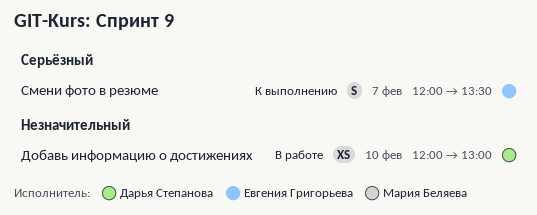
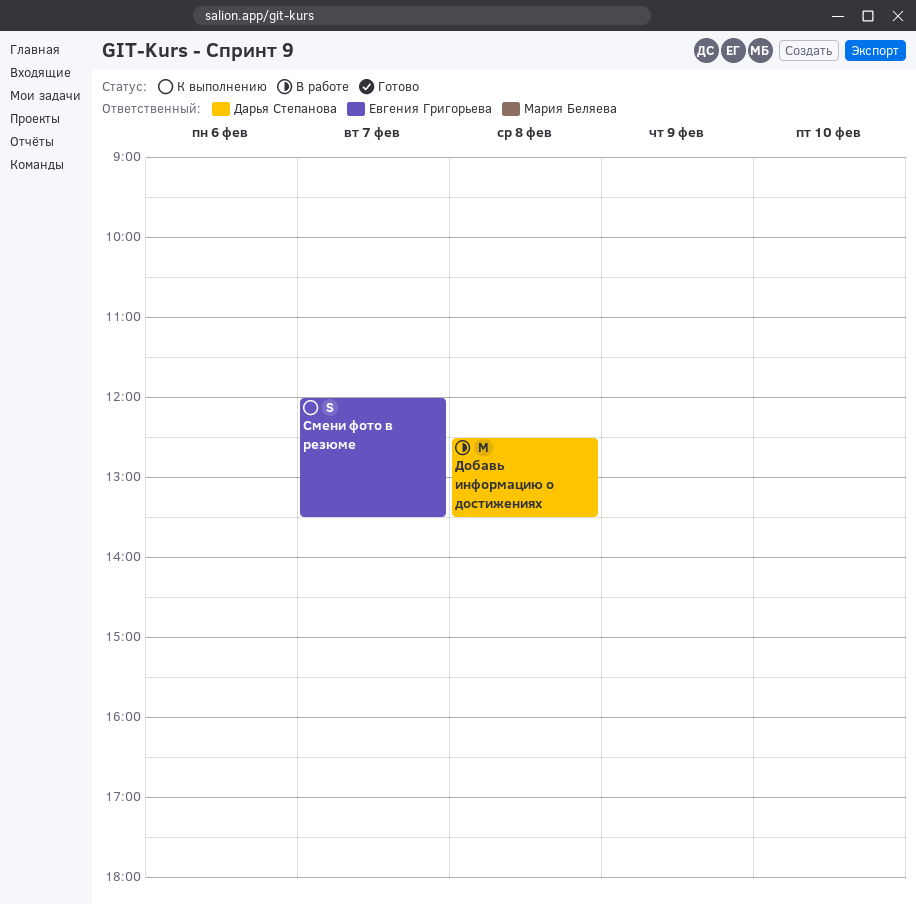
Добавь информацию о достижениях, estimate: XS -> M
Добавь информацию о достижениях, day: Feb 10 -> Feb 8
Добавь информацию о достижениях, begins: 12:00 -> 12:30
Добавь информацию о достижениях, ends: 13:00 -> 13:30

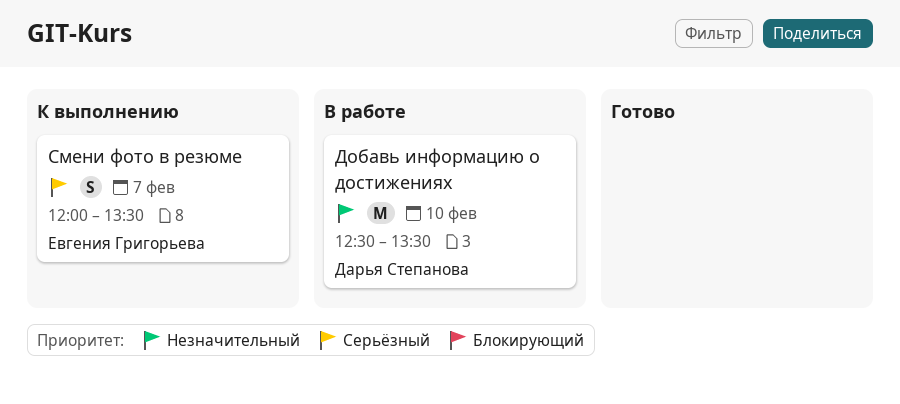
Добавь информацию о достижениях, day: Feb 8 -> Feb 10

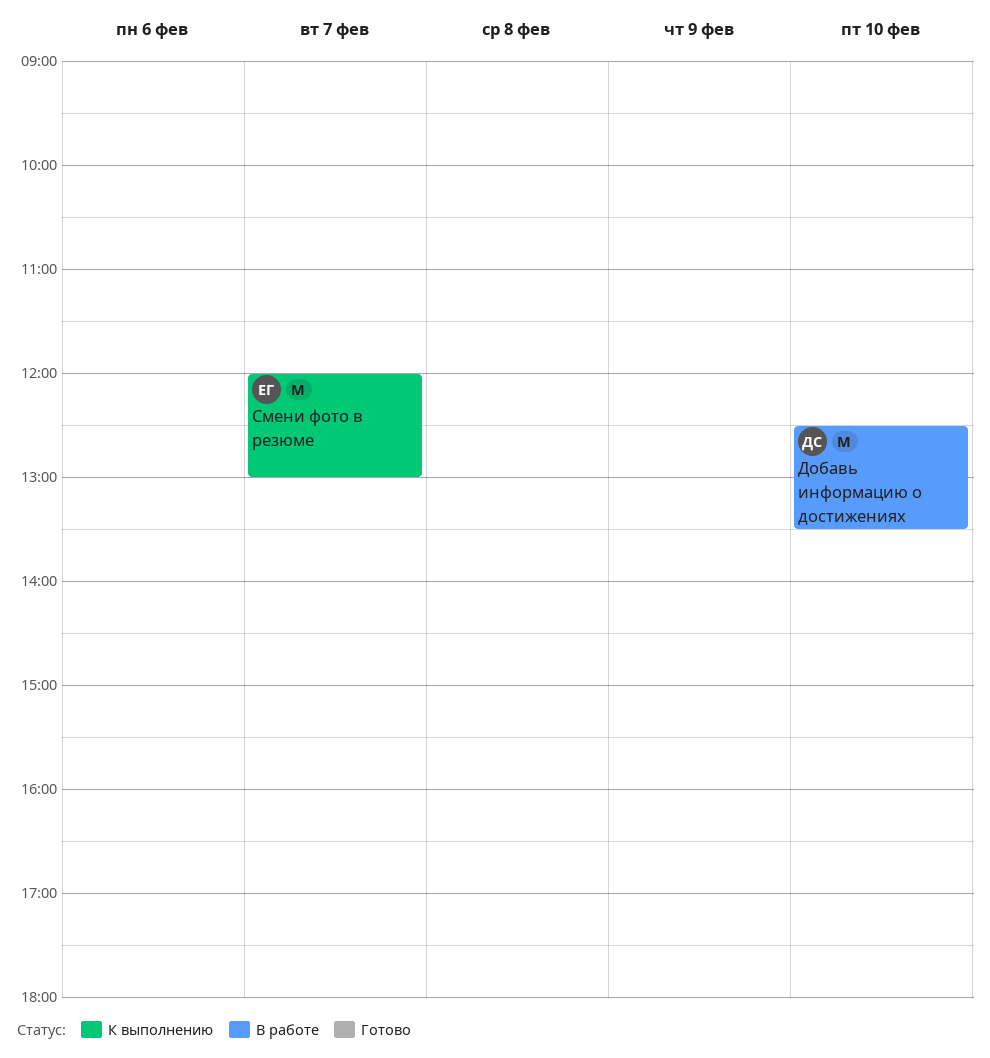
Смени фото в резюме, estimate: S -> M
Смени фото в резюме, ends: 13:30 -> 13:00

